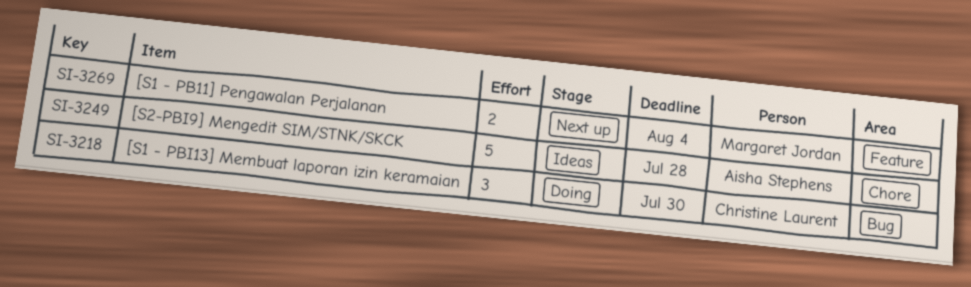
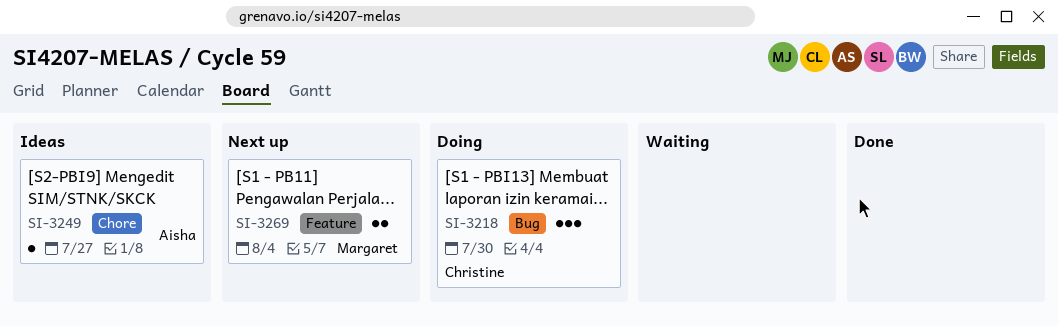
SI-3249, estimate: 5 -> 1
SI-3249, due: Jul 28 -> Jul 27

